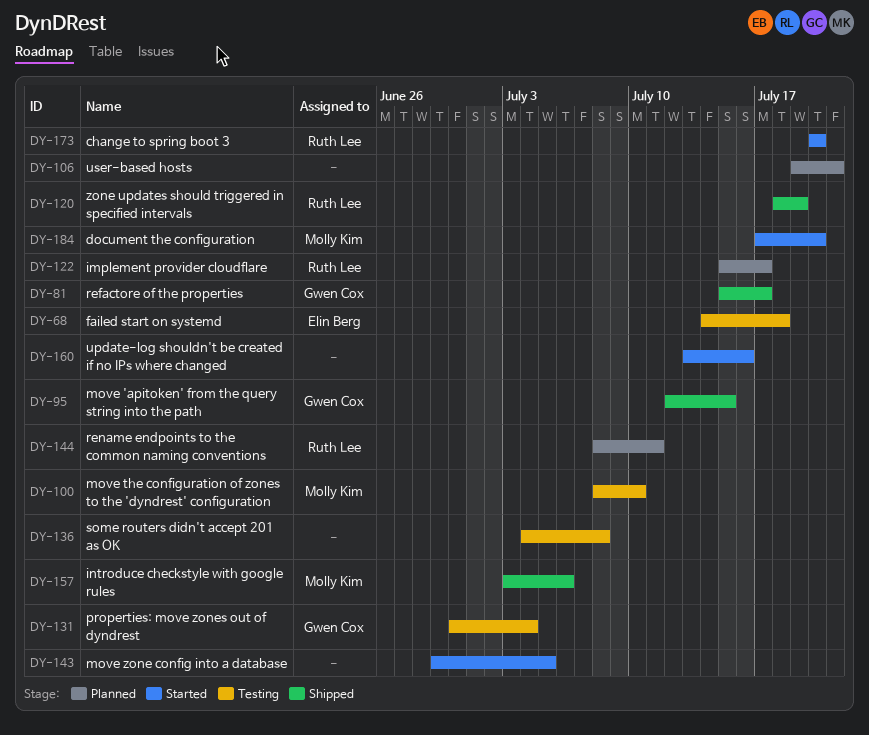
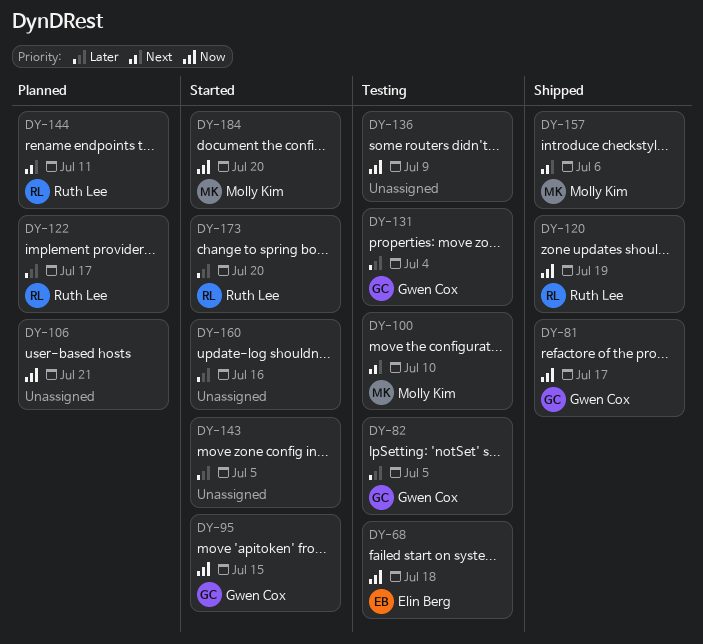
DY-82: none -> present
DY-95, status: Shipped -> Started
DY-136, due: Jul 8 -> Jul 9

